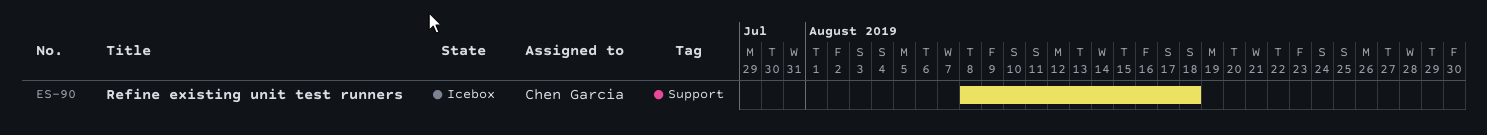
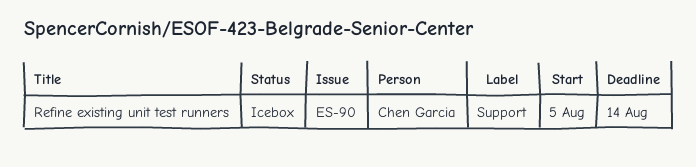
ES-90, start: Aug 8 -> Aug 5
ES-90, due: Aug 18 -> Aug 14

